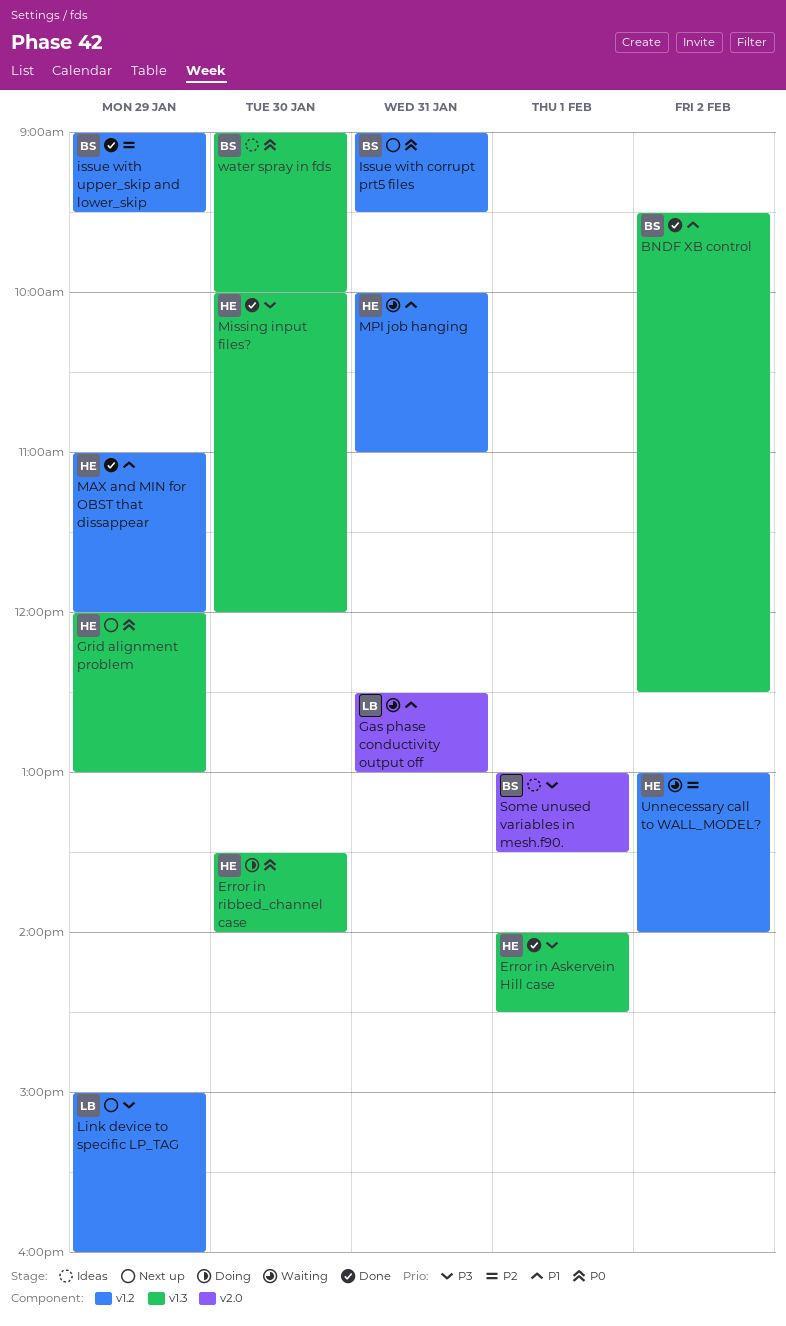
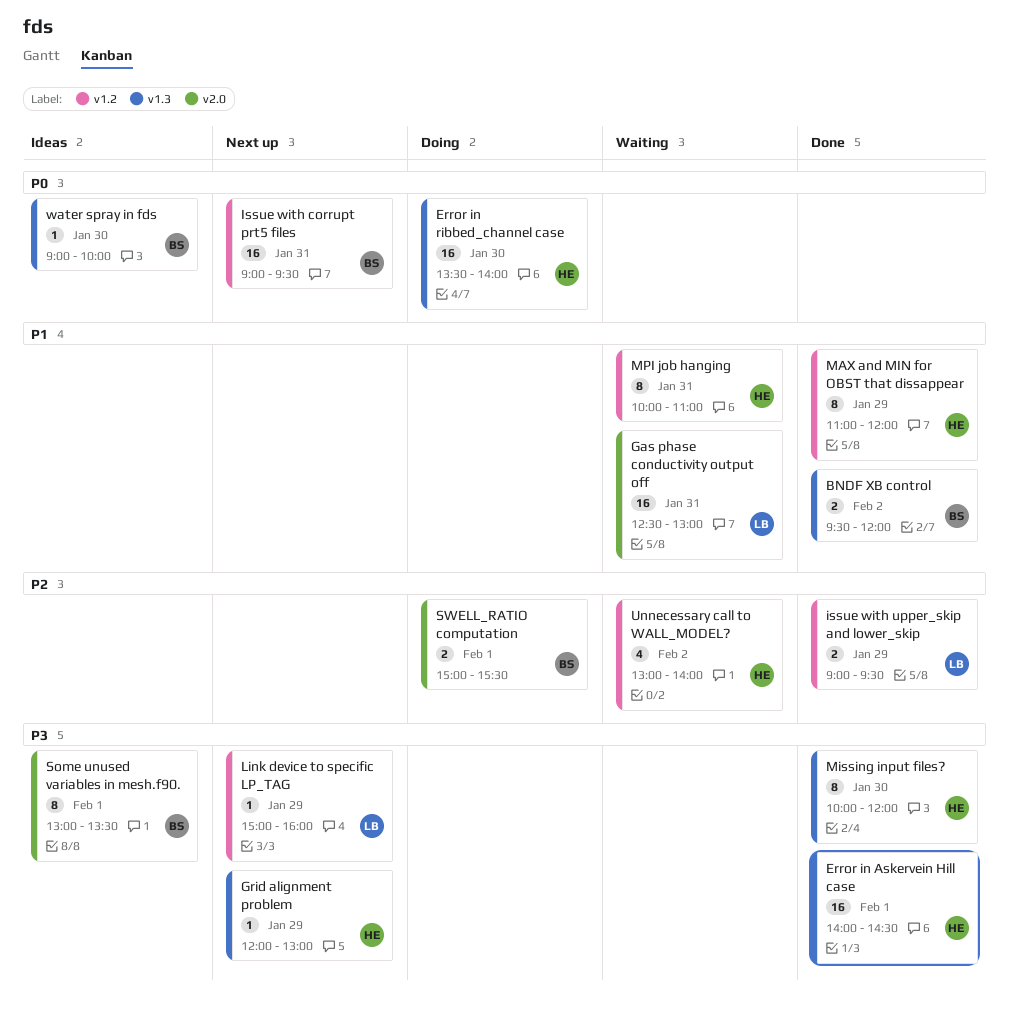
BNDF XB control, ends: 12:30 -> 12:00
Grid alignment problem, priority: P0 -> P3
issue with upper_skip and lower_skip, owner: BS -> LB
SWELL_RATIO computation: none -> present

